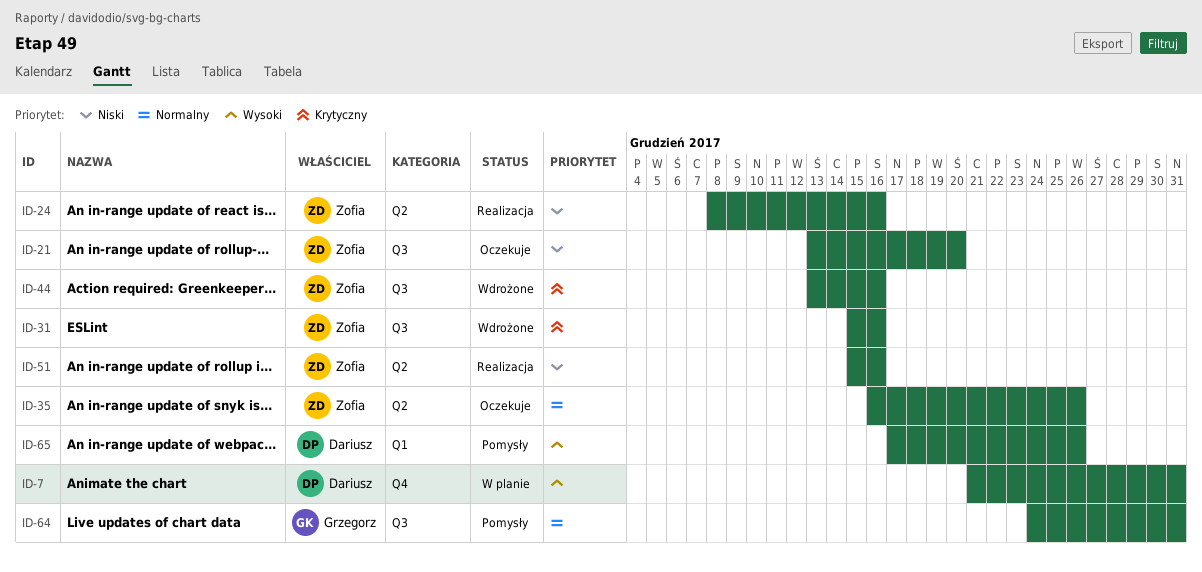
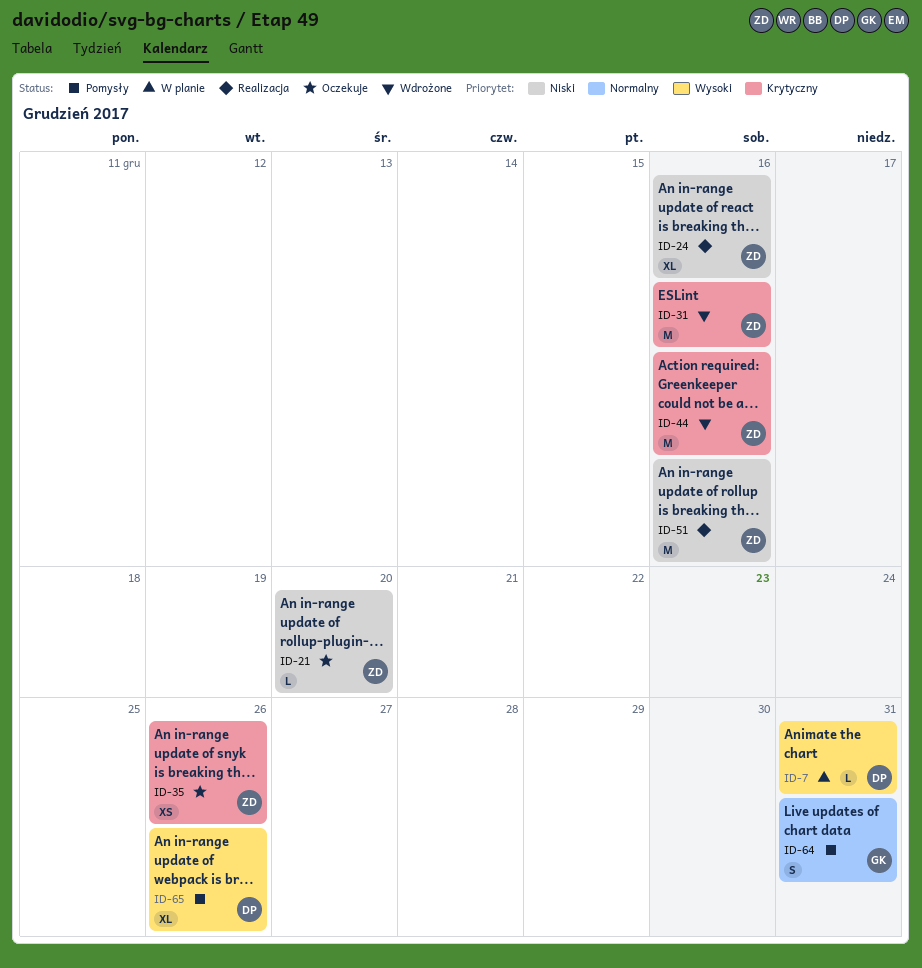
ID-35, priority: Normalny -> Krytyczny

